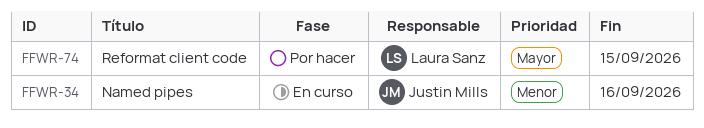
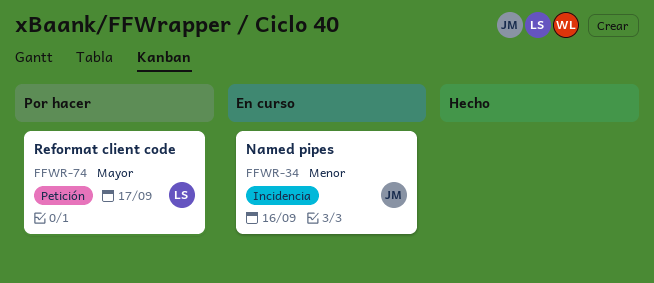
FFWR-74, due: Sep 15 -> Sep 17

